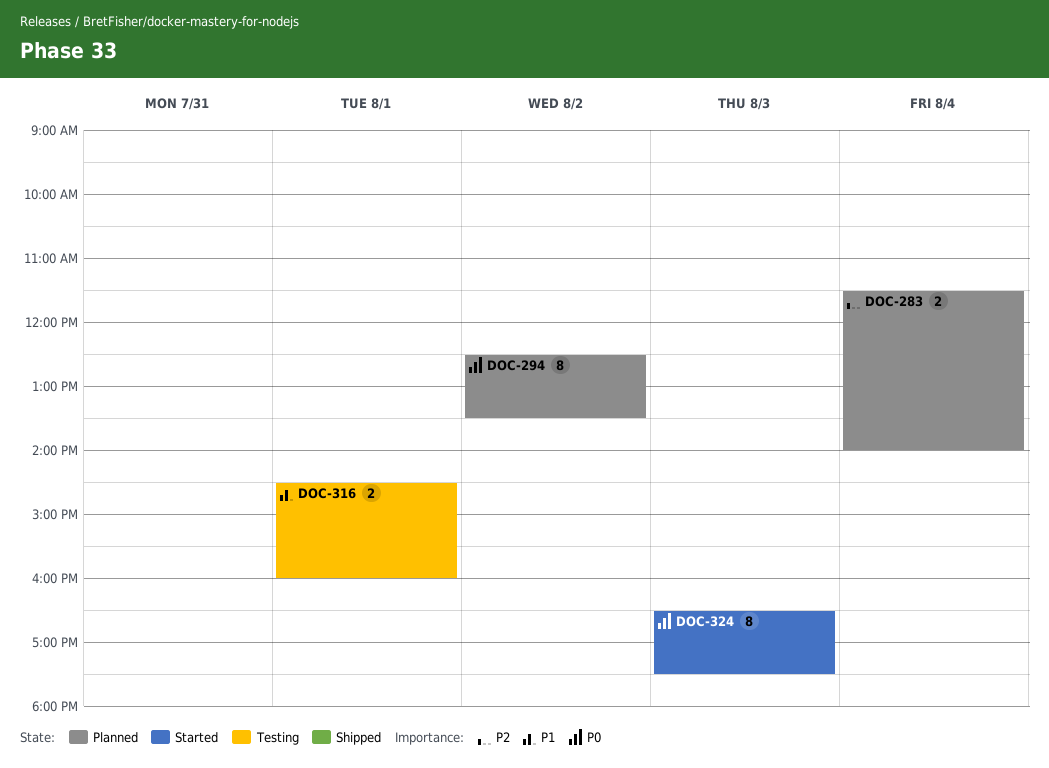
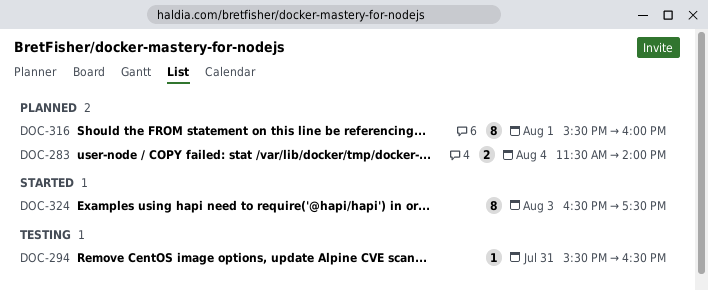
DOC-294, status: Planned -> Testing
DOC-294, estimate: 8 -> 1
DOC-294, day: Aug 2 -> Jul 31
DOC-294, begins: 12:30 -> 15:30
DOC-294, ends: 13:30 -> 16:30
DOC-316, status: Testing -> Planned
DOC-316, estimate: 2 -> 8
DOC-316, begins: 14:30 -> 15:30

